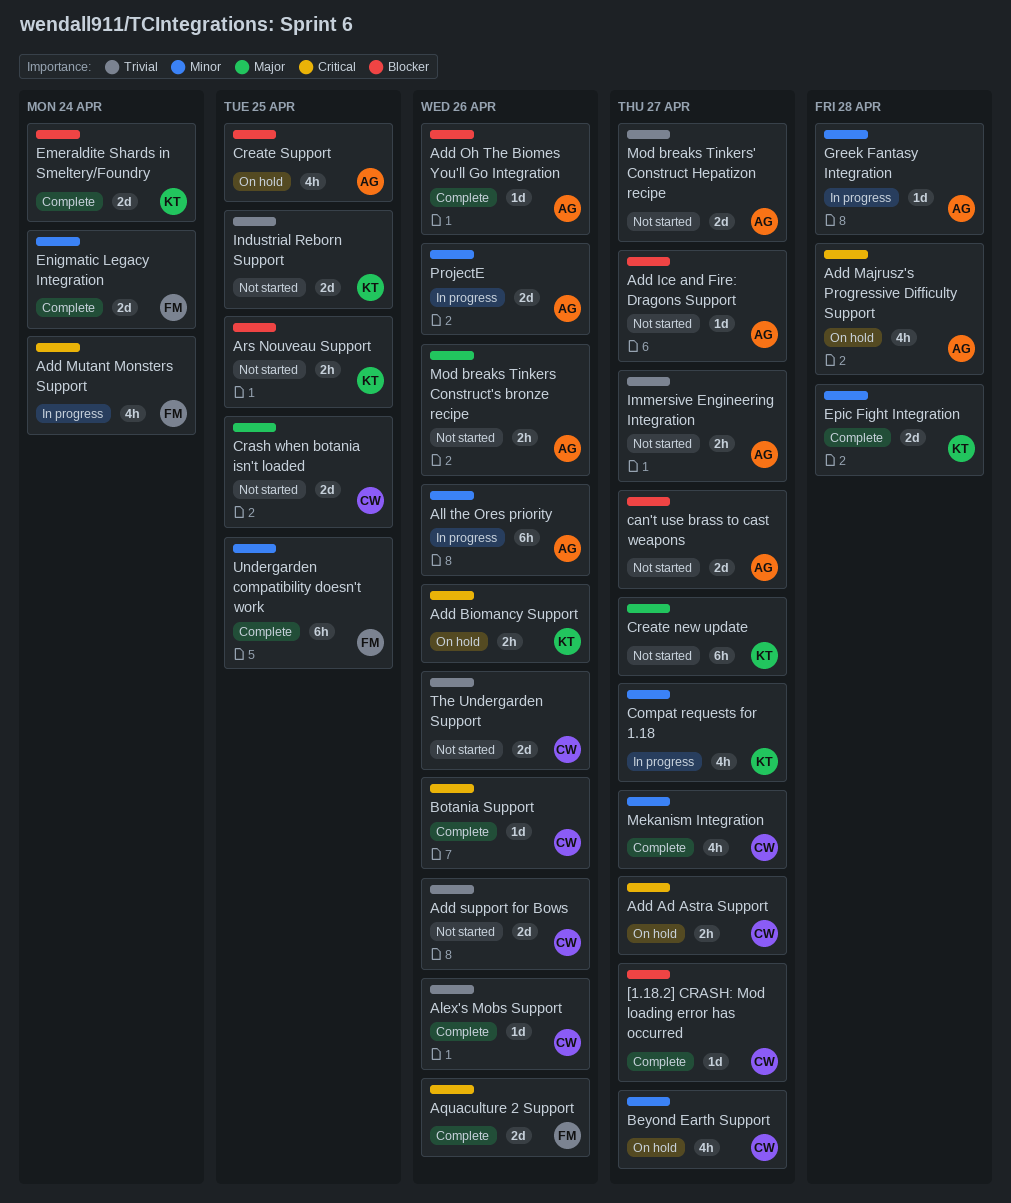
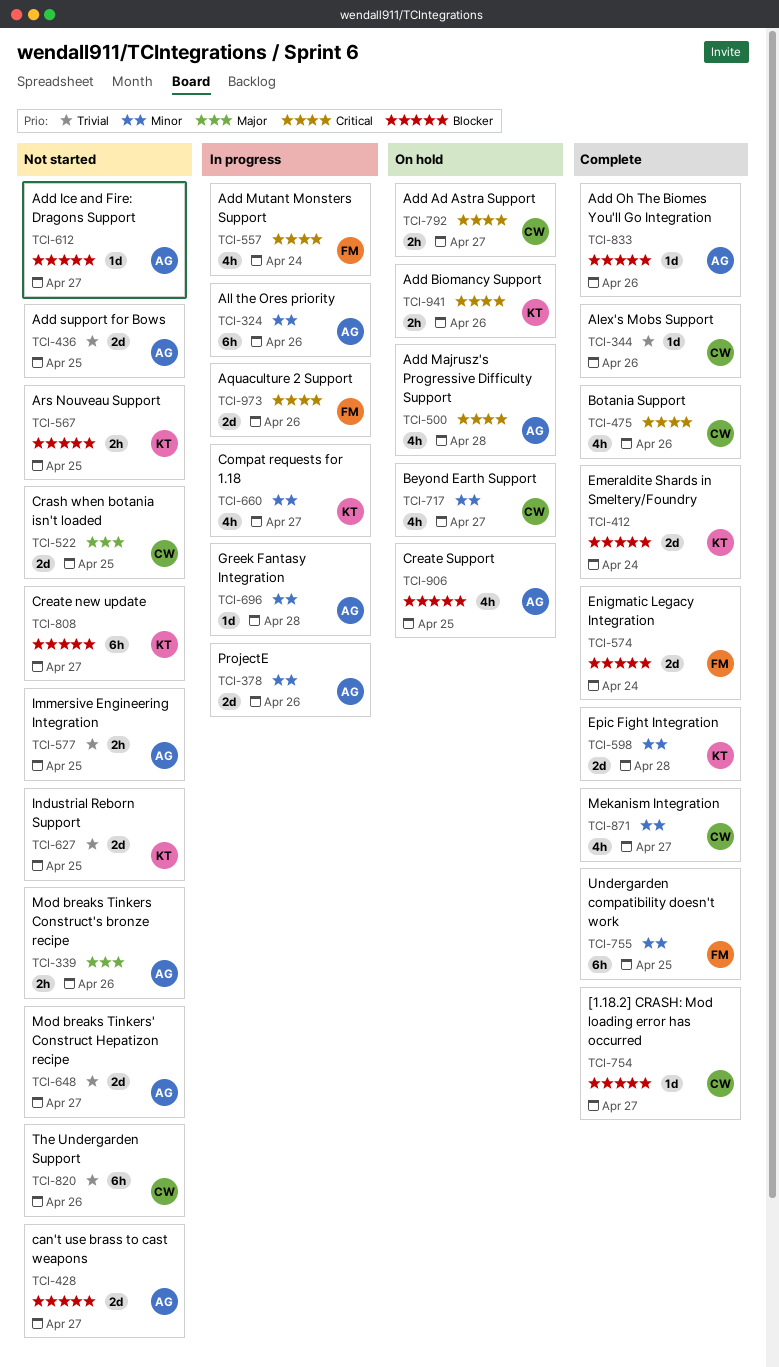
Add support for Bows, owner: CW -> AG
Add support for Bows, due: Apr 26 -> Apr 25
Aquaculture 2 Support, status: Complete -> In progress
Botania Support, estimate: 1d -> 4h
Create new update, priority: Major -> Blocker
Enigmatic Legacy Integration, priority: Minor -> Blocker
Immersive Engineering Integration, due: Apr 27 -> Apr 25
The Undergarden Support, estimate: 2d -> 6h

